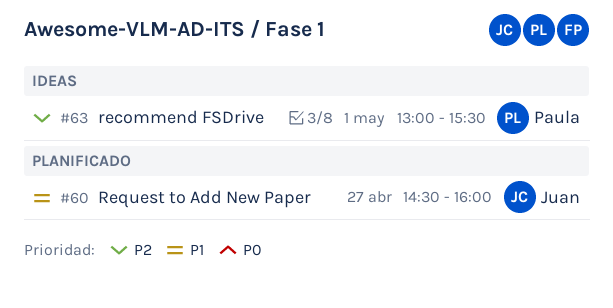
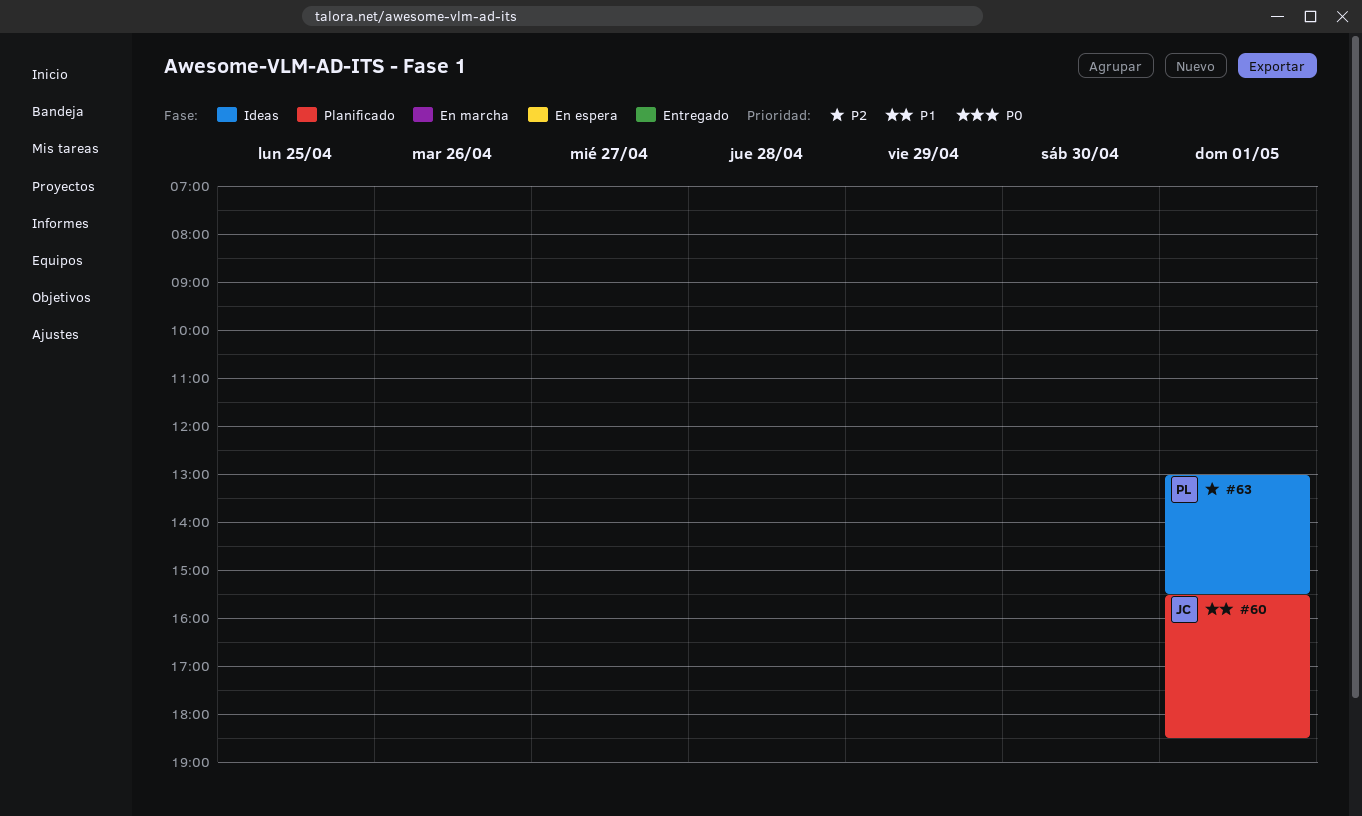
#60, day: Apr 27 -> May 1
#60, begins: 14:30 -> 15:30
#60, ends: 16:00 -> 18:30

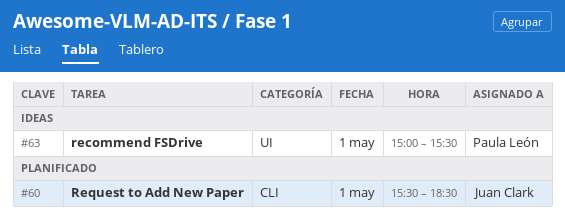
#63, begins: 13:00 -> 15:00

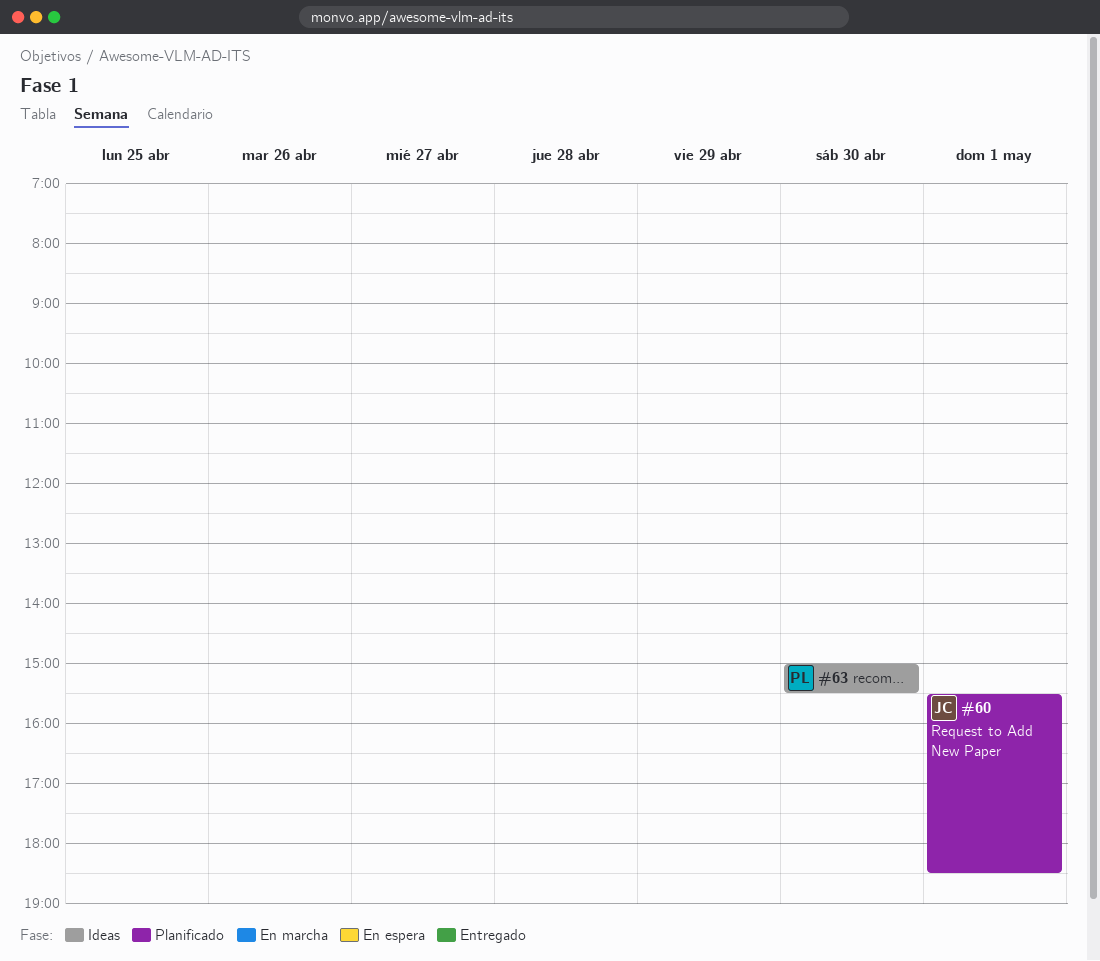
#63, day: May 1 -> Apr 30

